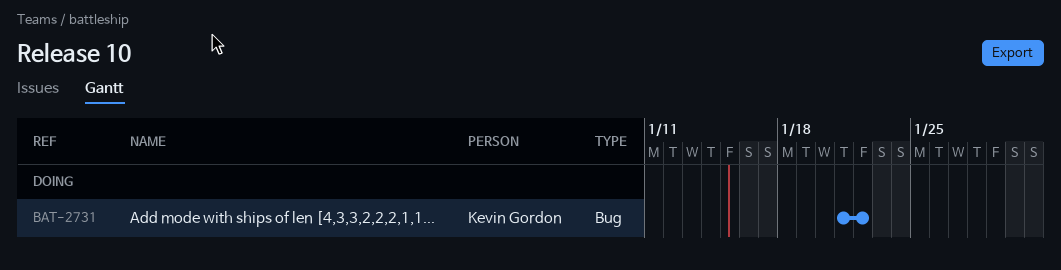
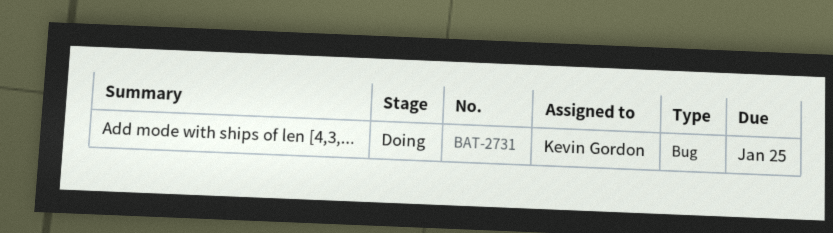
BAT-2731, due: Jan 22 -> Jan 25

